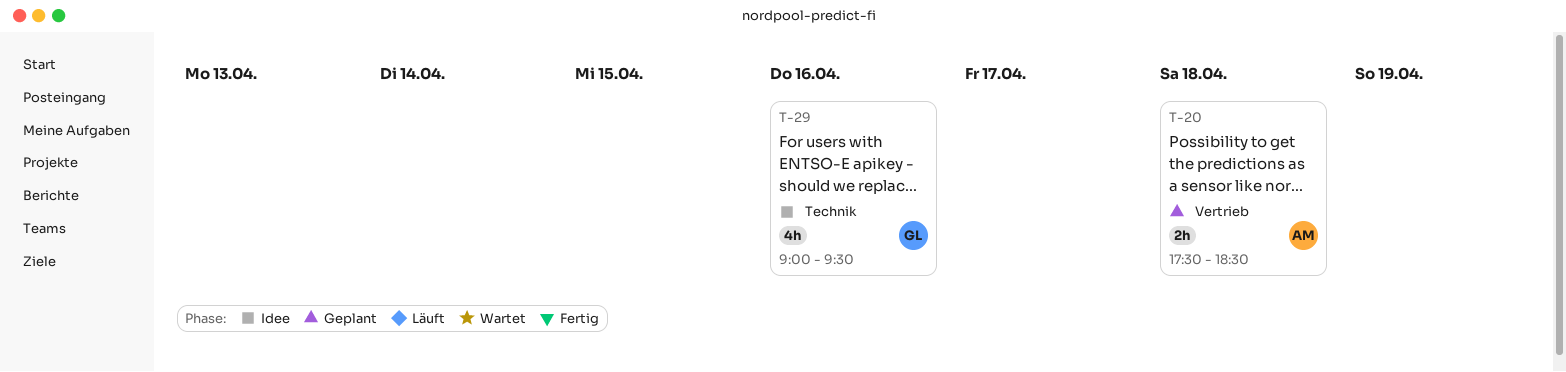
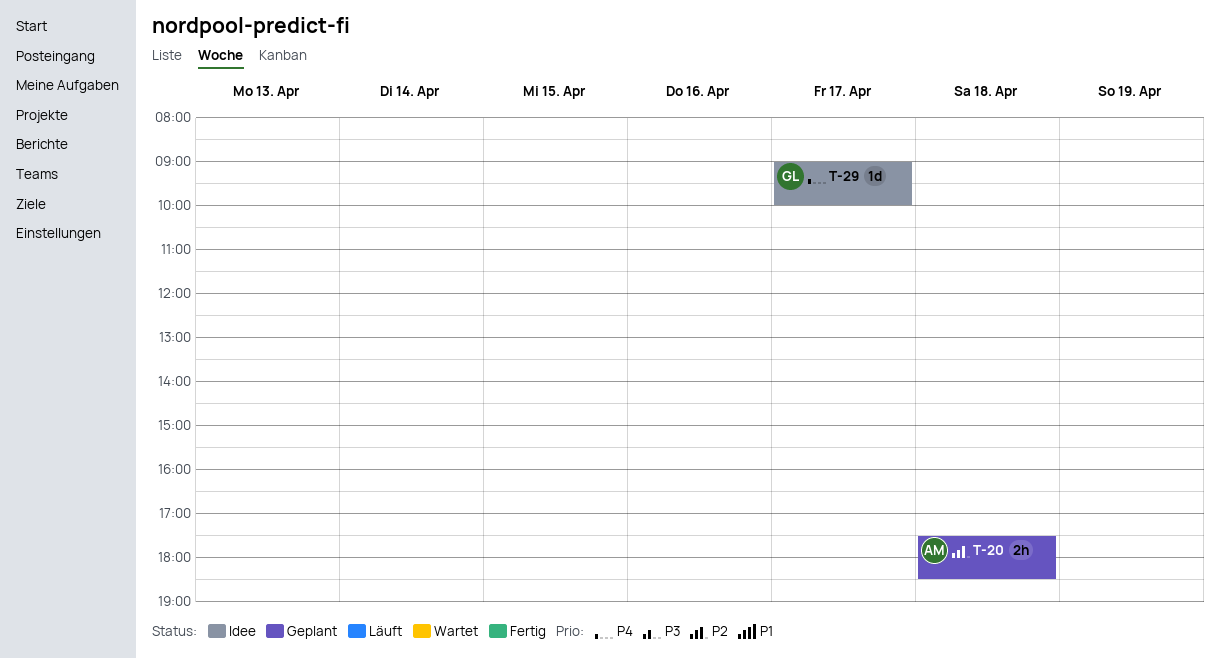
T-29, estimate: 4h -> 1d
T-29, day: Apr 16 -> Apr 17
T-29, ends: 09:30 -> 10:00

